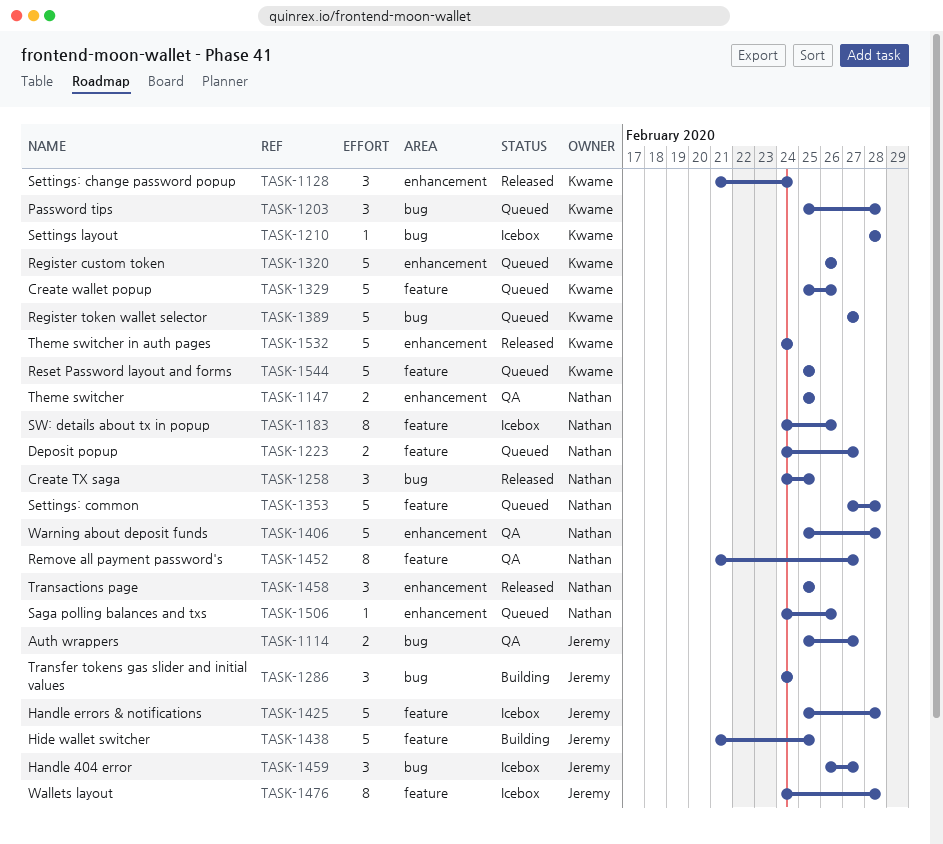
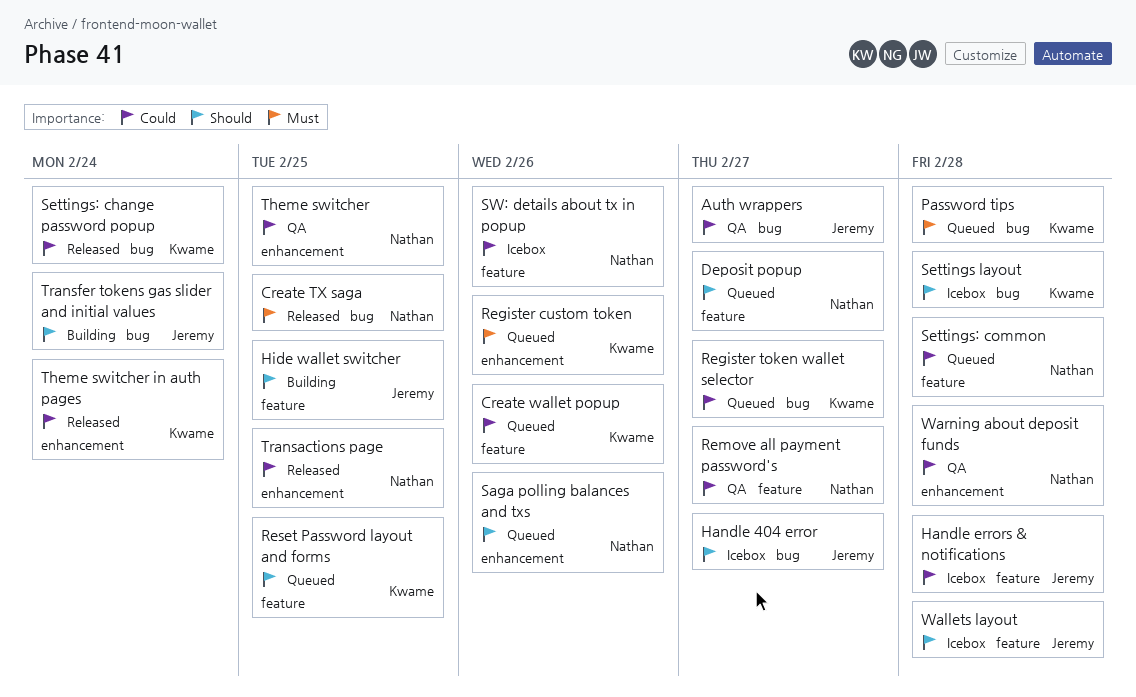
Settings: change password popup, label: enhancement -> bug

